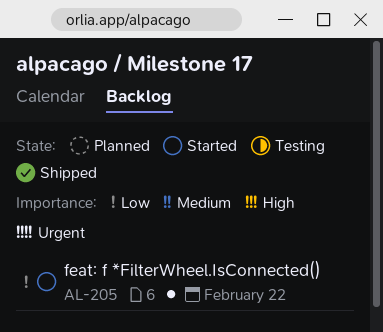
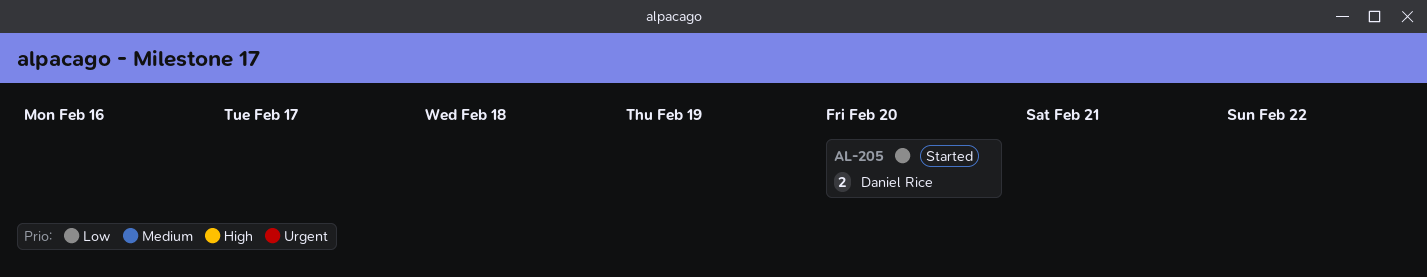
AL-205, estimate: 1 -> 2
AL-205, due: Feb 22 -> Feb 20

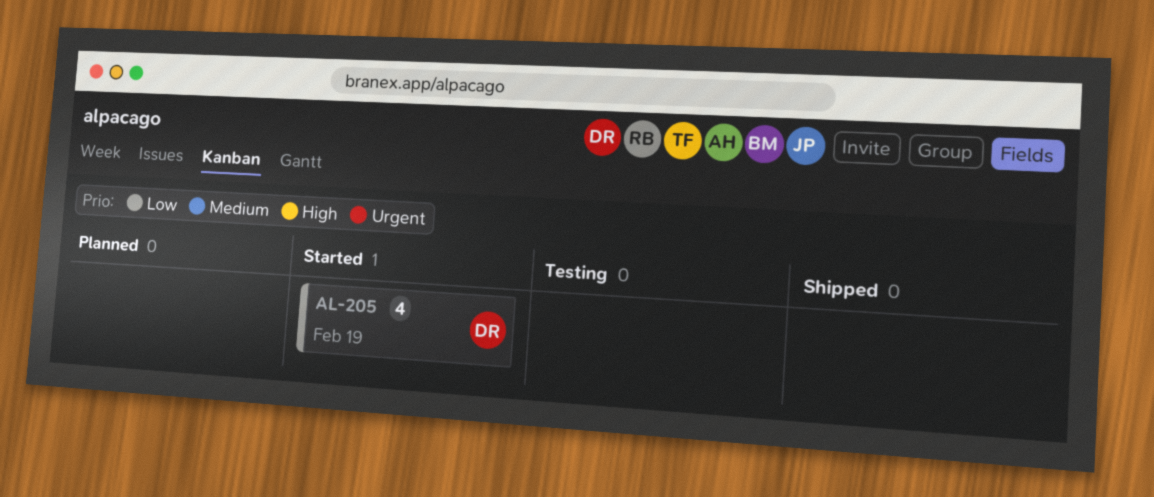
AL-205, estimate: 2 -> 4
AL-205, due: Feb 20 -> Feb 19

